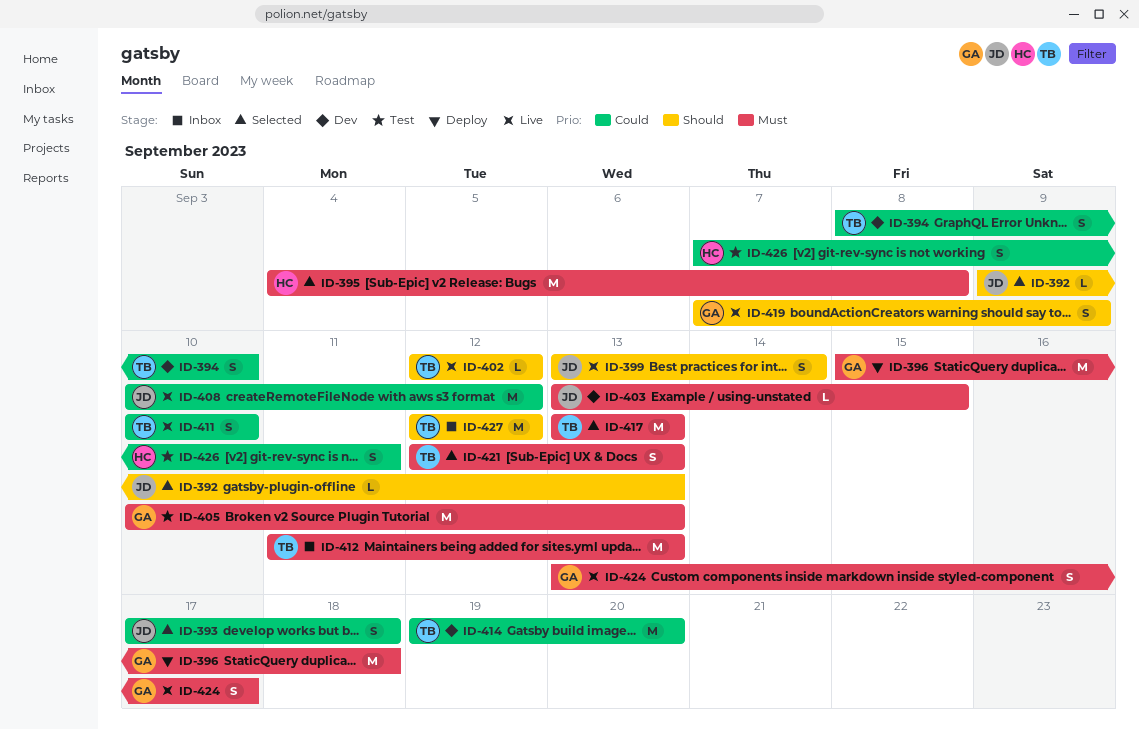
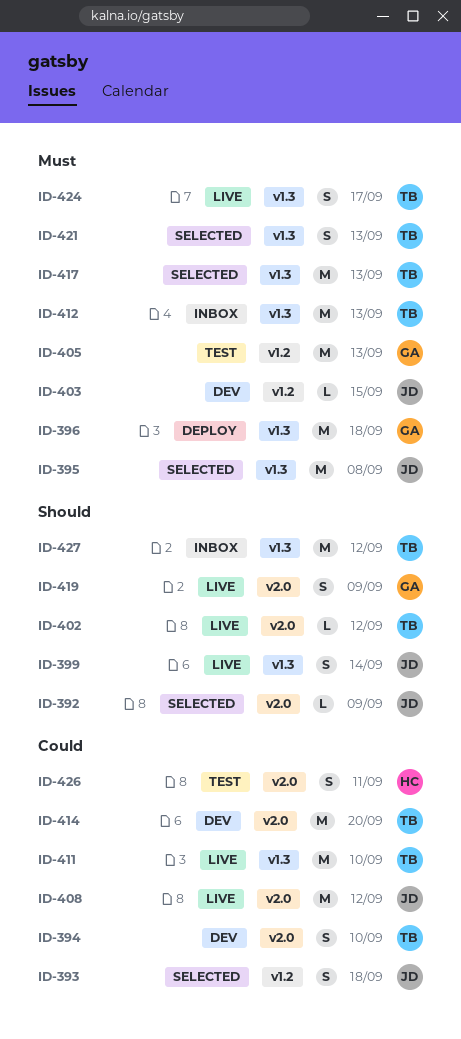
ID-392, due: Sep 13 -> Sep 9
ID-395, owner: HC -> JD
ID-411, estimate: S -> M
ID-424, owner: GA -> TB

